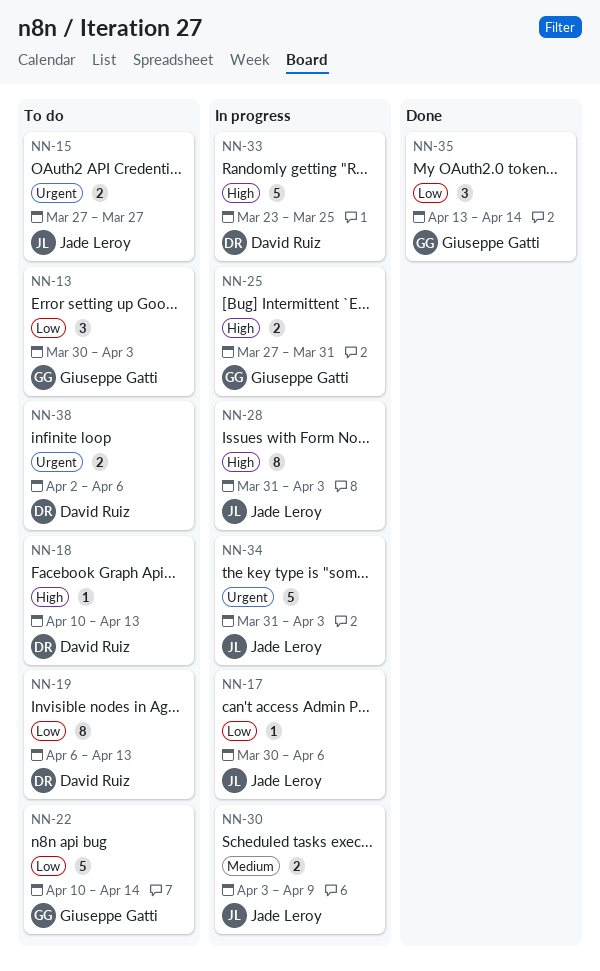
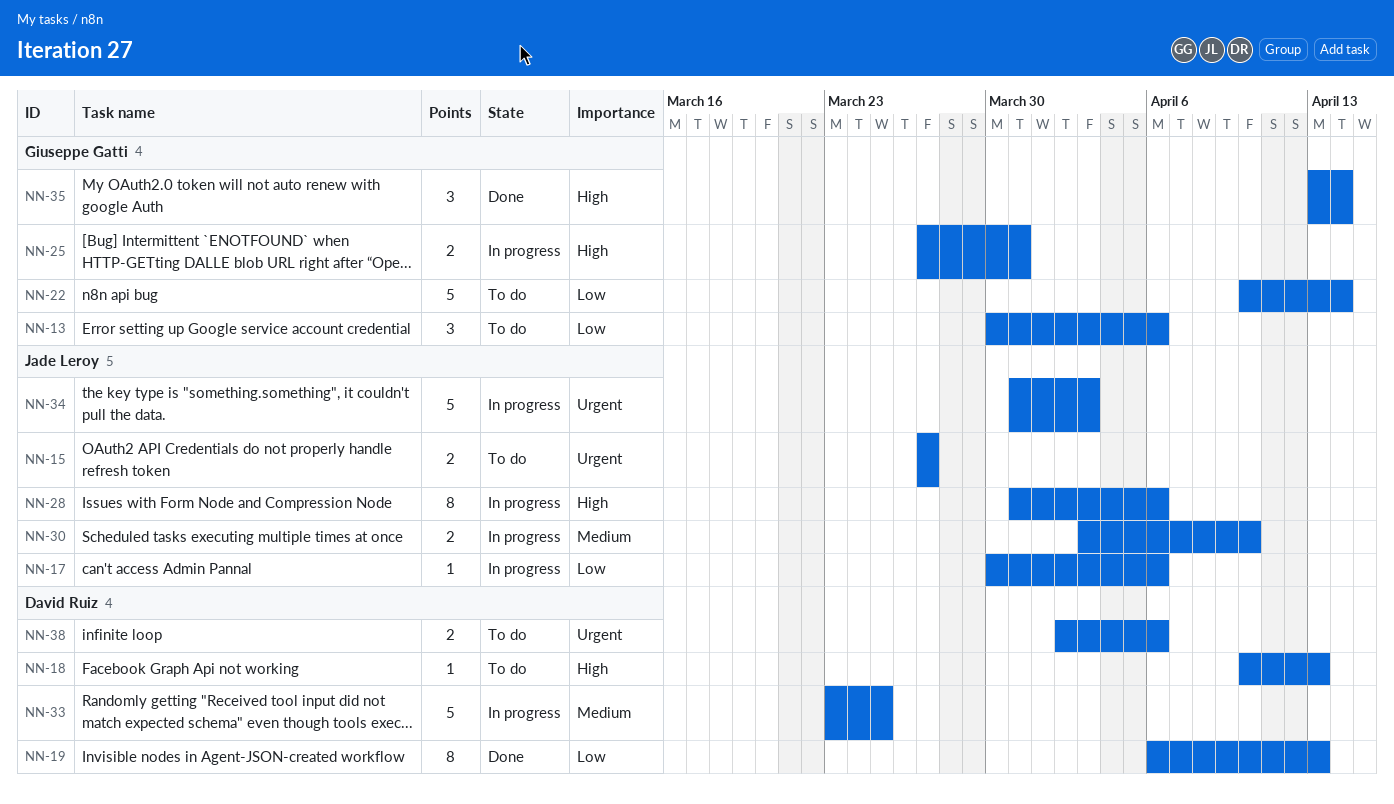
NN-13, due: Apr 3 -> Apr 6
NN-19, status: To do -> Done
NN-28, due: Apr 3 -> Apr 6
NN-30, due: Apr 9 -> Apr 10
NN-33, priority: High -> Medium
NN-35, priority: Low -> High

